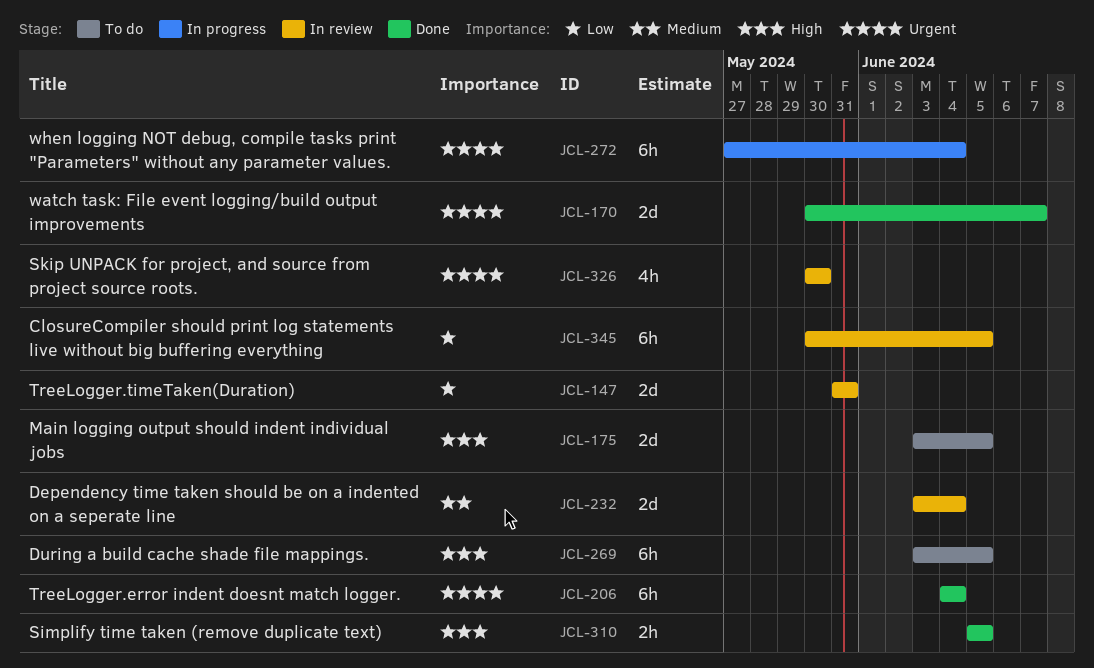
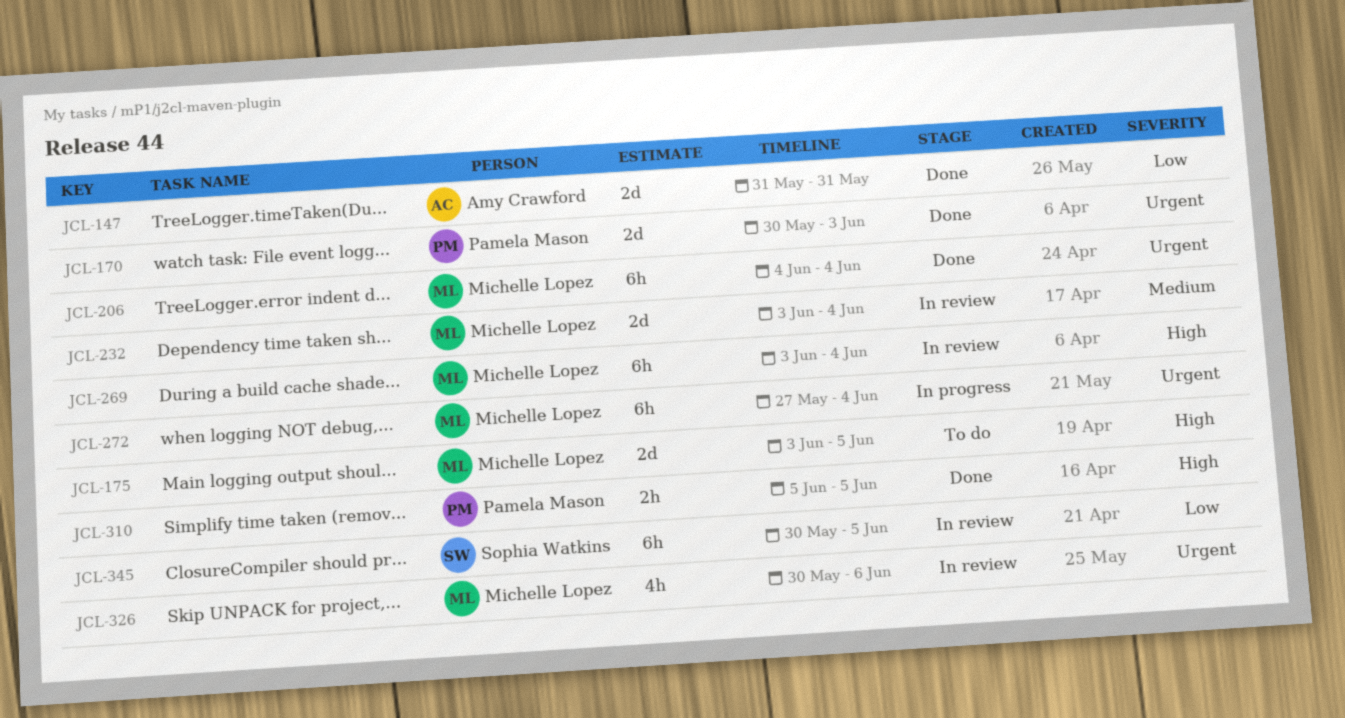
JCL-147, status: In review -> Done
JCL-170, due: Jun 7 -> Jun 3
JCL-269, status: To do -> In review
JCL-269, due: Jun 5 -> Jun 4
JCL-326, due: May 30 -> Jun 6

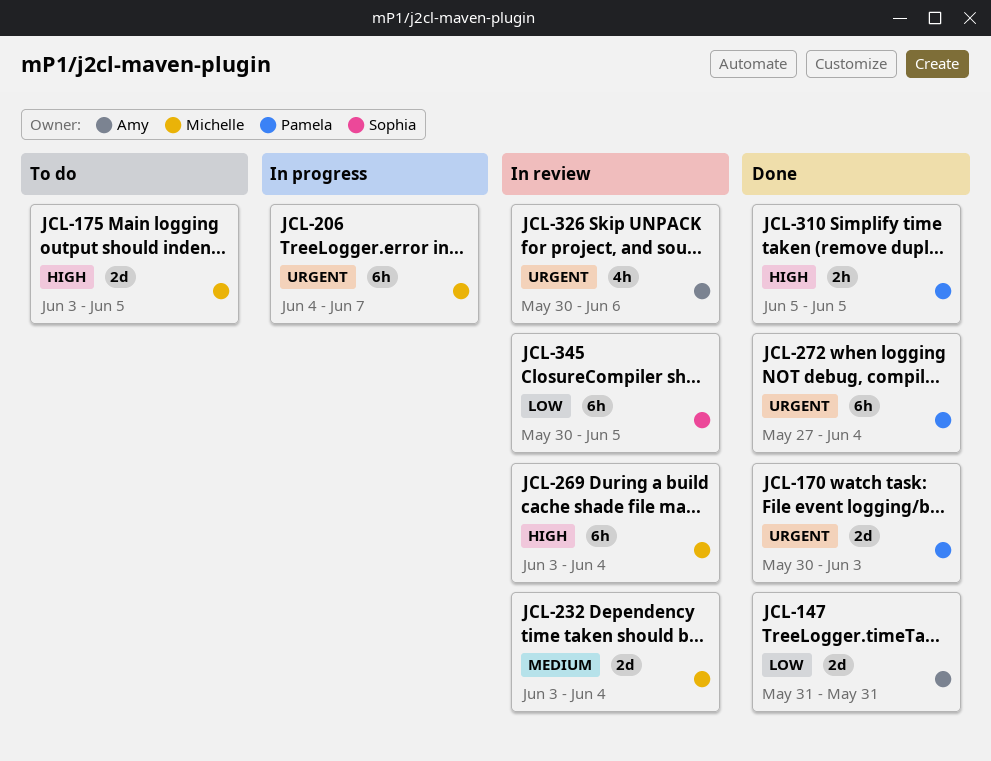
JCL-206, status: Done -> In progress
JCL-206, due: Jun 4 -> Jun 7
JCL-272, status: In progress -> Done
JCL-272, owner: Michelle Lopez -> Pamela Mason
JCL-326, owner: Michelle Lopez -> Amy Crawford

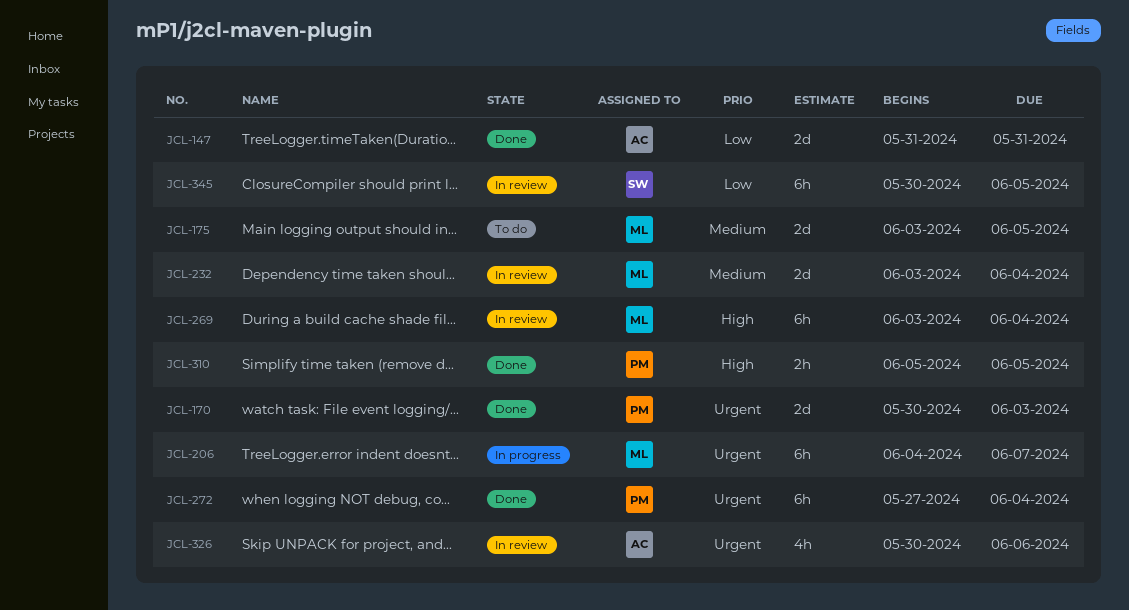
JCL-175, priority: High -> Medium

